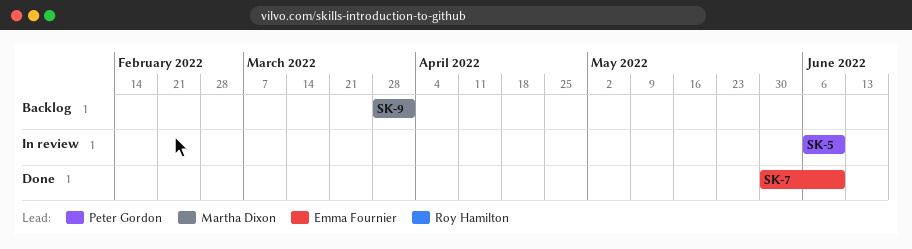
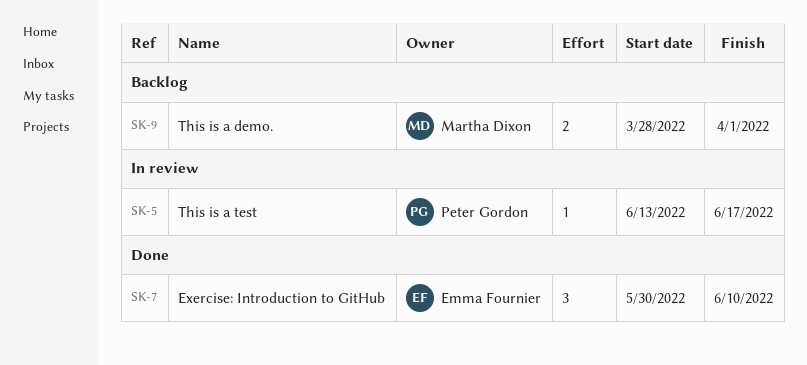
SK-5, start: Jun 6 -> Jun 13
SK-5, due: Jun 10 -> Jun 17

